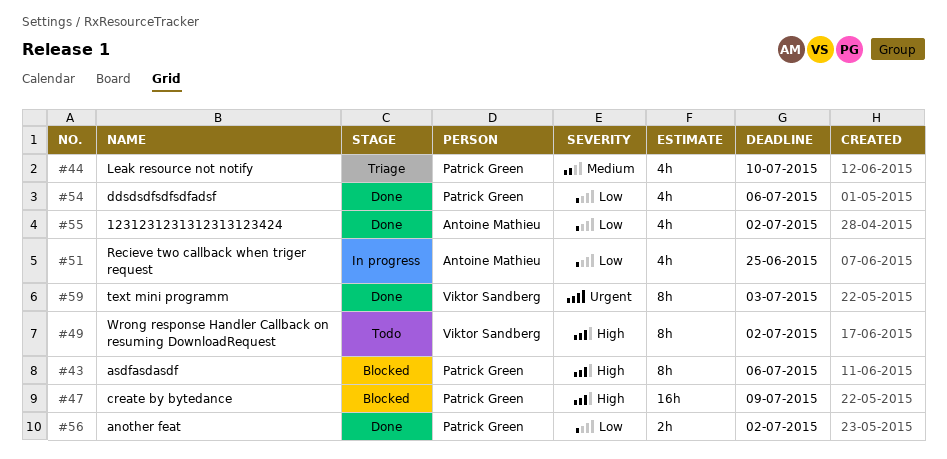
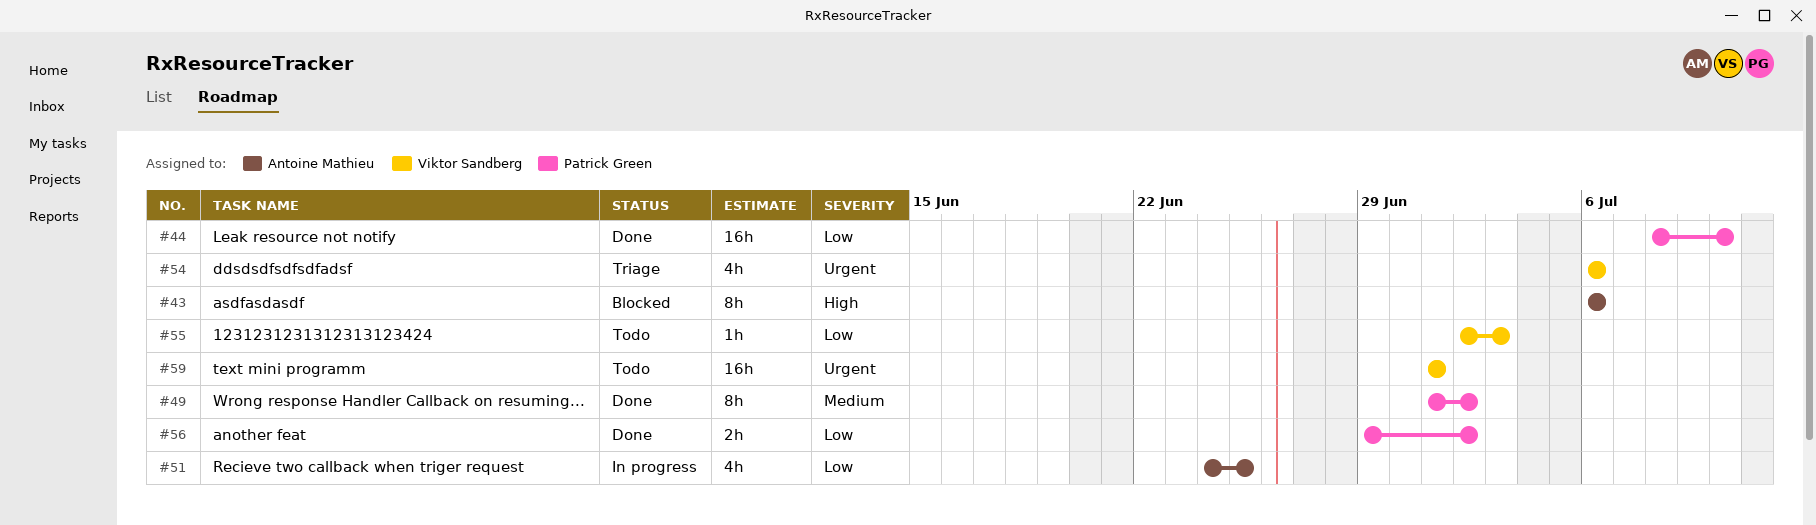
#43, owner: Patrick Green -> Antoine Mathieu
#44, status: Triage -> Done
#44, priority: Medium -> Low
#44, estimate: 4h -> 16h
#47: present -> none
#49, status: Todo -> Done
#49, owner: Viktor Sandberg -> Patrick Green
#49, priority: High -> Medium
#54, status: Done -> Triage
#54, owner: Patrick Green -> Viktor Sandberg
#54, priority: Low -> Urgent
#55, status: Done -> Todo
#55, owner: Antoine Mathieu -> Viktor Sandberg
#55, estimate: 4h -> 1h
#55, due: Jul 2 -> Jul 3
#59, status: Done -> Todo
#59, estimate: 8h -> 16h
#59, due: Jul 3 -> Jul 1

